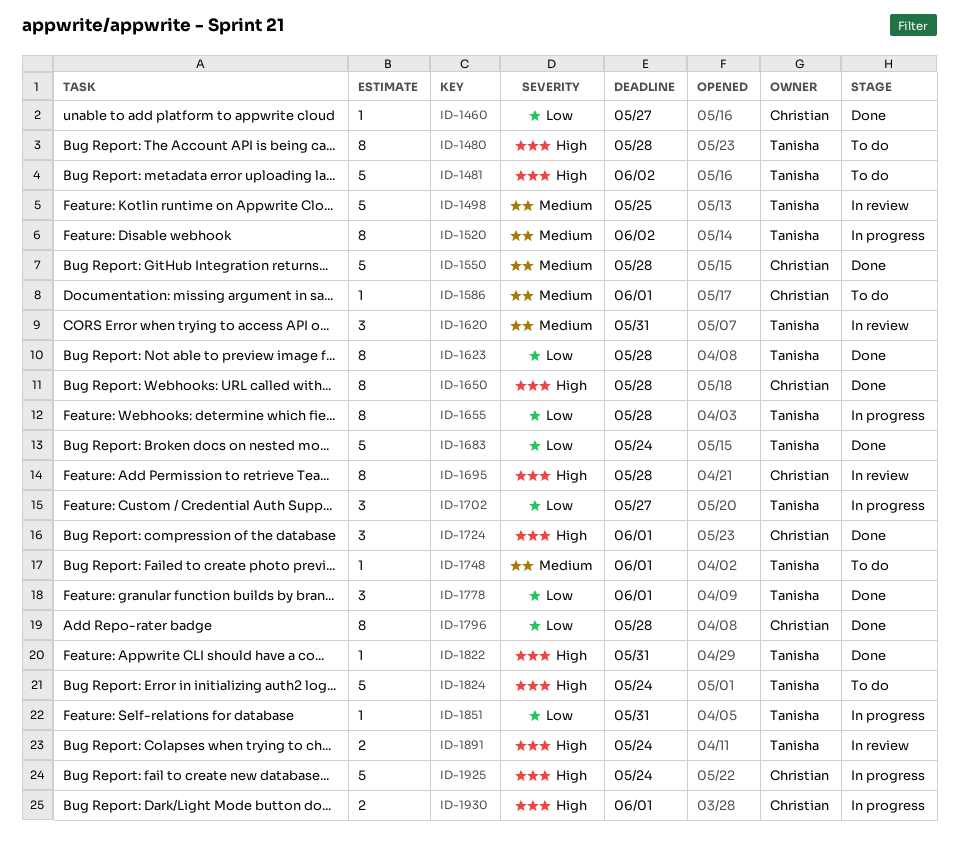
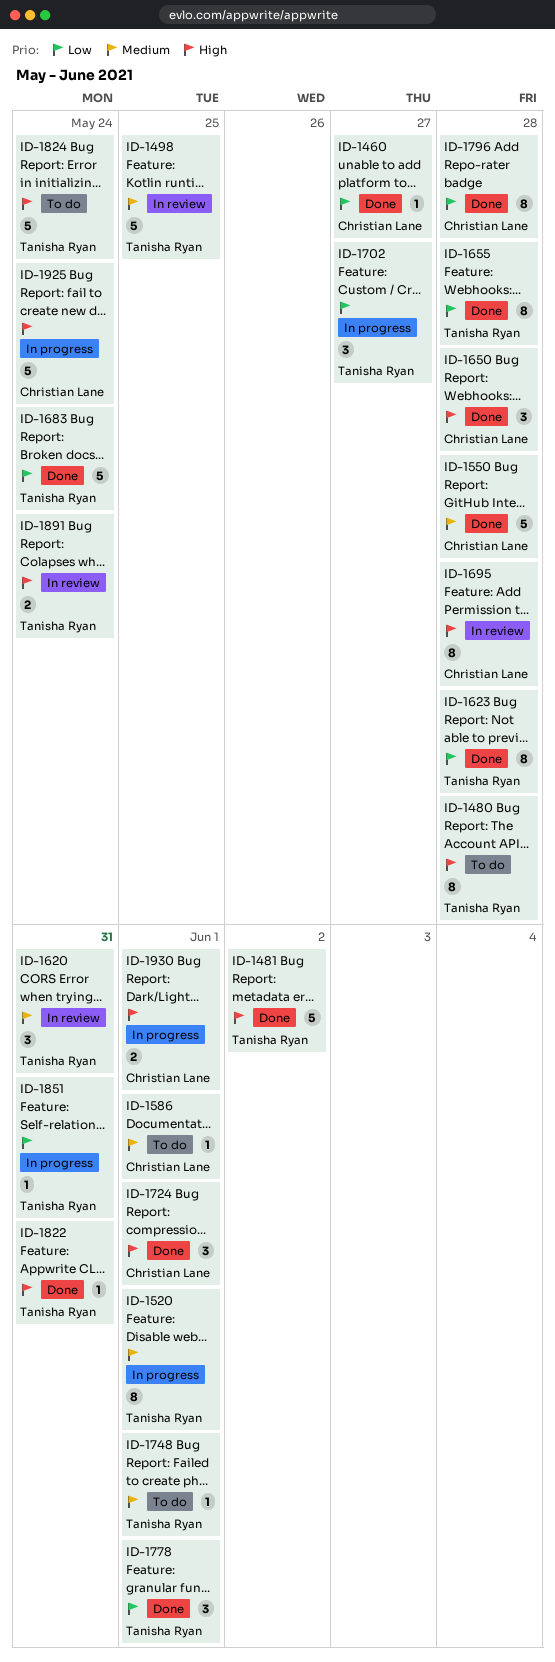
ID-1481, status: To do -> Done
ID-1520, due: Jun 2 -> Jun 1
ID-1650, estimate: 8 -> 3
ID-1655, status: In progress -> Done

